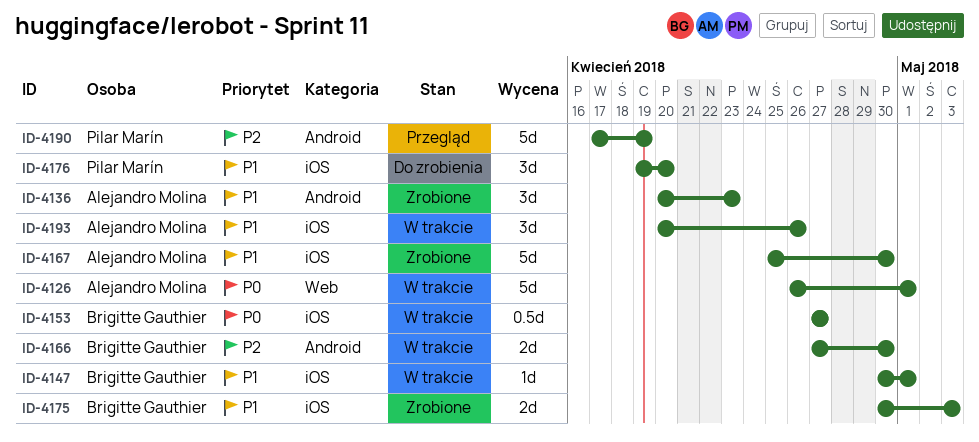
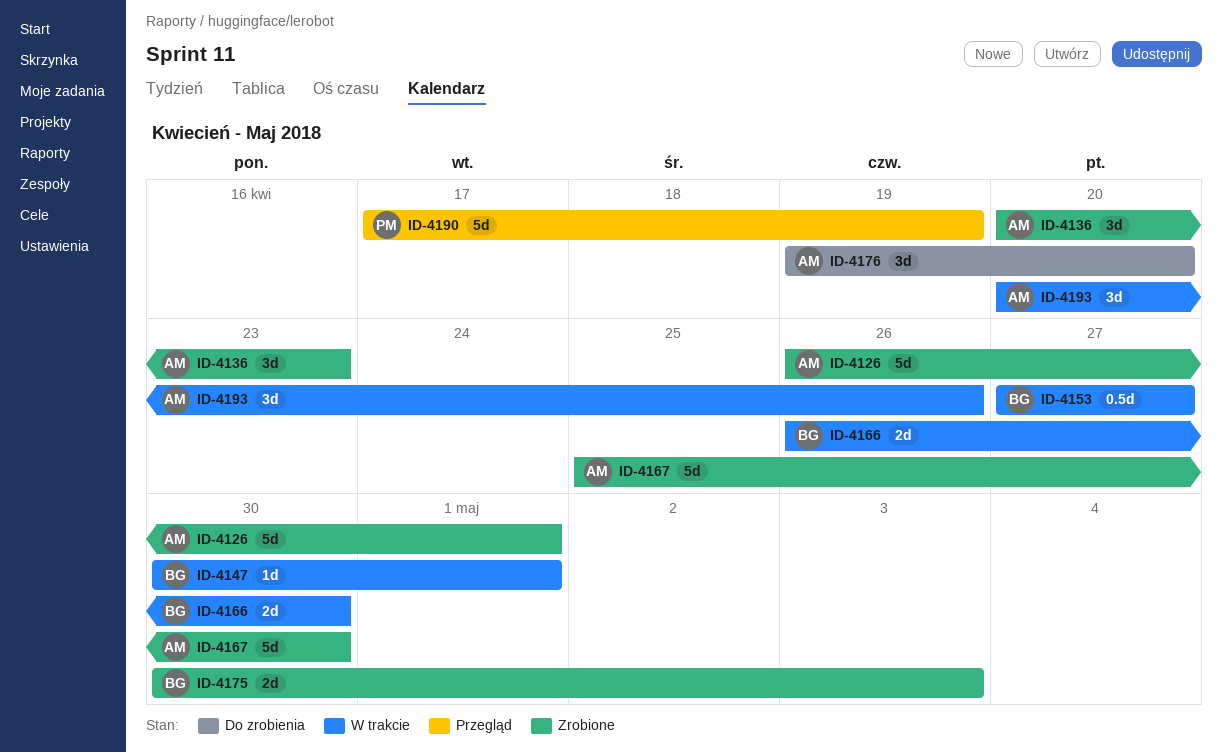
ID-4126, status: W trakcie -> Zrobione
ID-4166, start: Apr 27 -> Apr 26
ID-4176, owner: Pilar Marín -> Alejandro Molina

